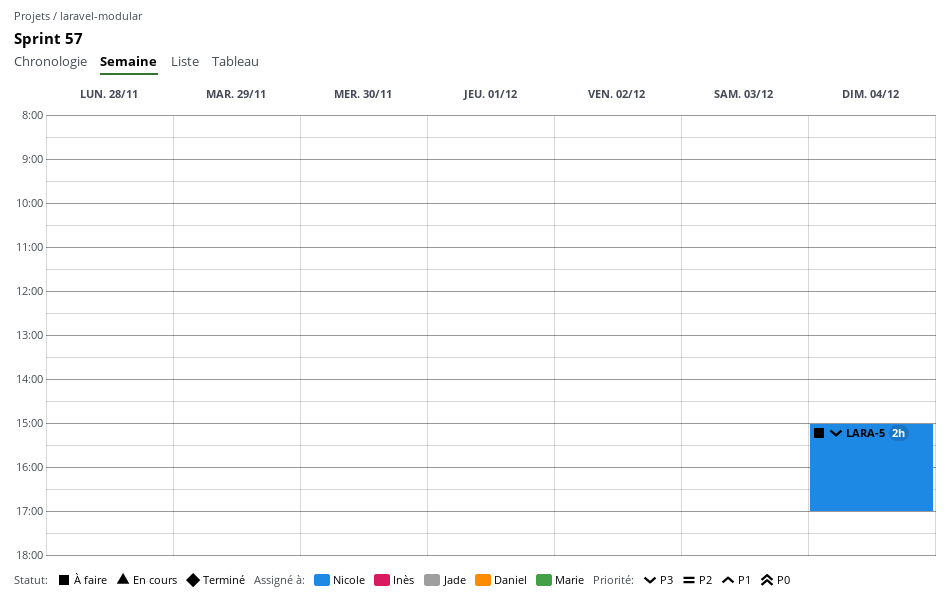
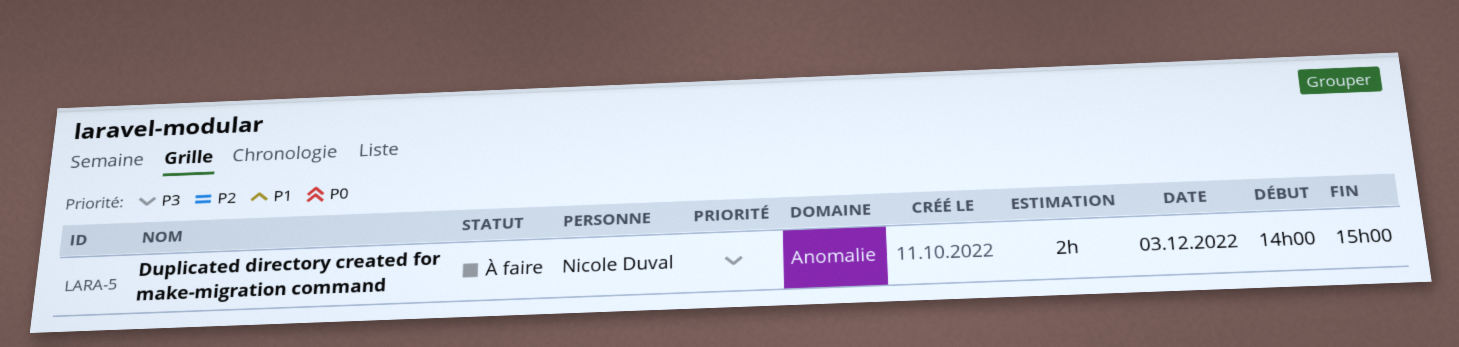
LARA-5, day: Dec 4 -> Dec 3
LARA-5, begins: 15:00 -> 14:00
LARA-5, ends: 17:00 -> 15:00

